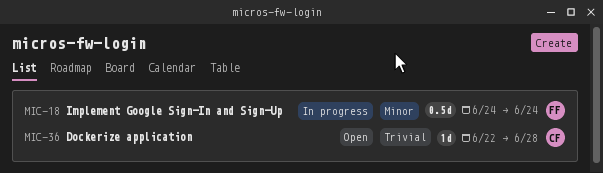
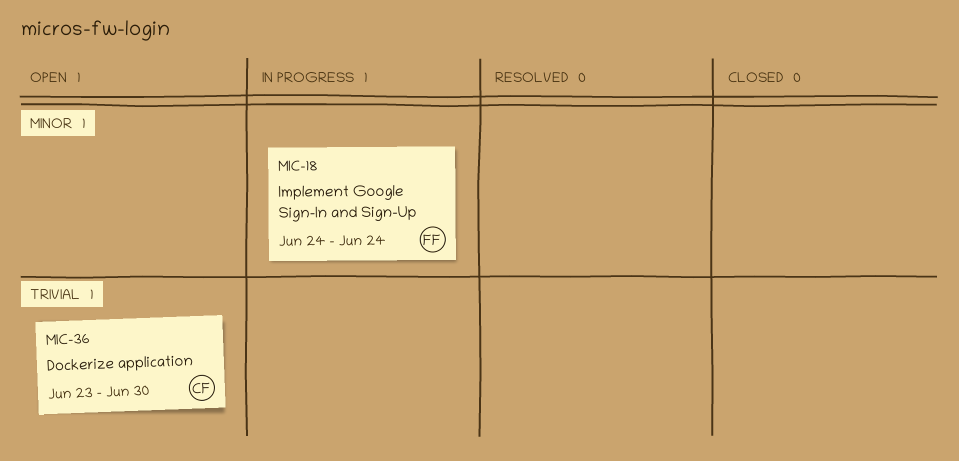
MIC-36, start: Jun 22 -> Jun 23
MIC-36, due: Jun 28 -> Jun 30

